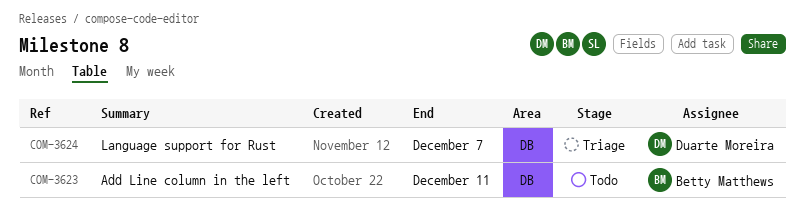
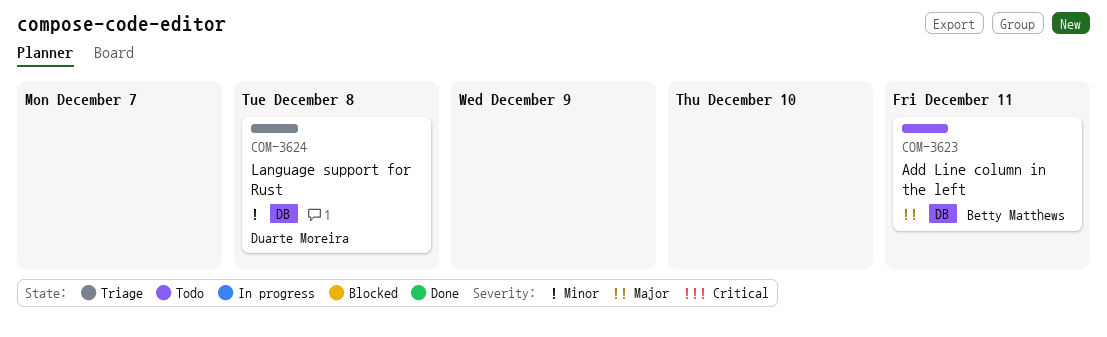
COM-3624, due: Dec 7 -> Dec 8

